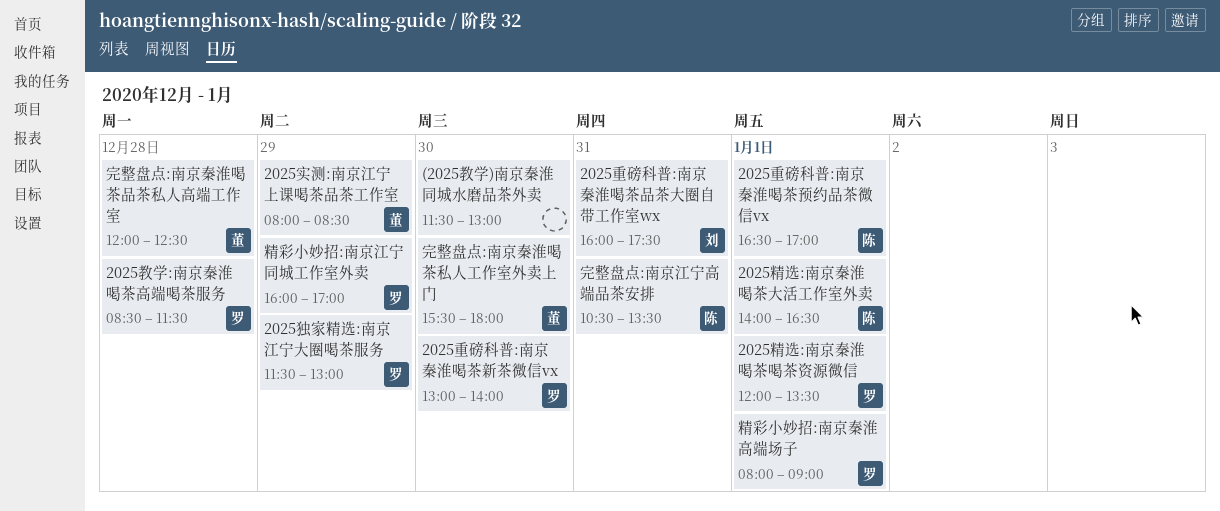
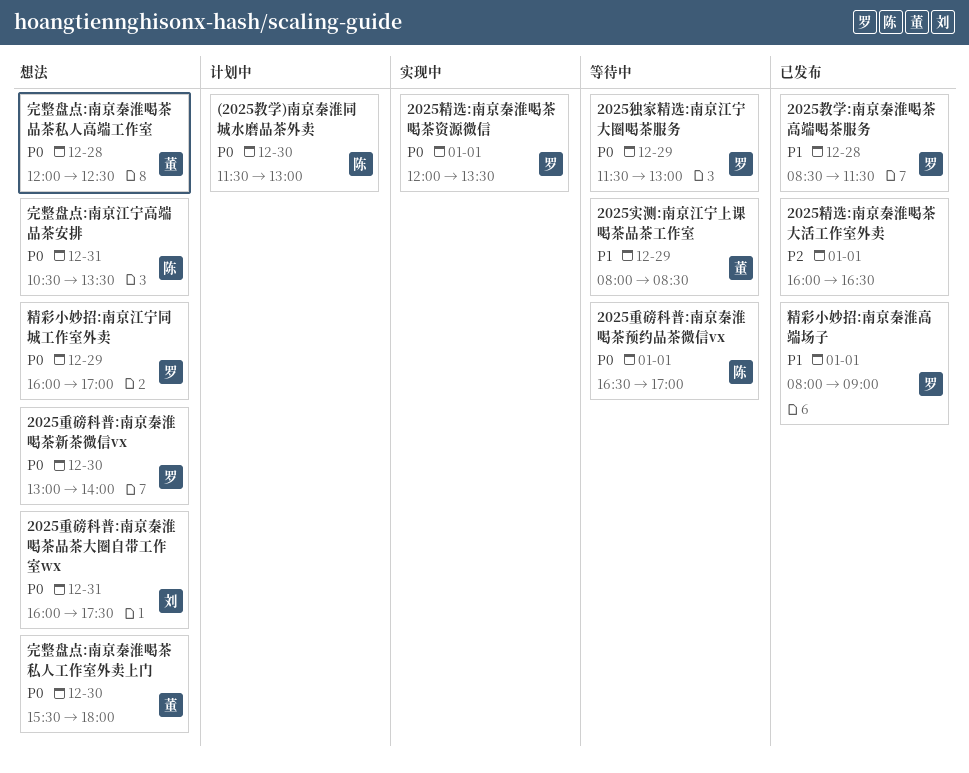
(2025教学)南京秦淮同城水磨品茶外卖, owner: none -> 陈
2025精选:南京秦淮喝茶大活工作室外卖, owner: 陈 -> none
2025精选:南京秦淮喝茶大活工作室外卖, begins: 14:00 -> 16:00

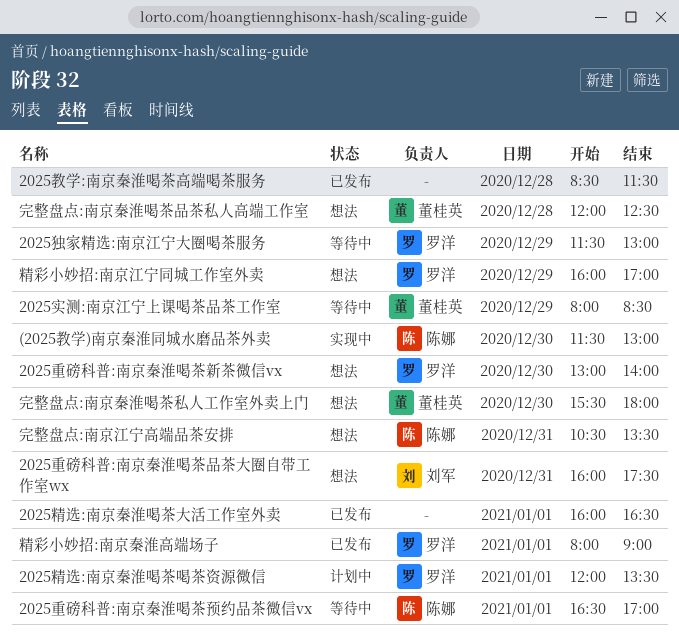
(2025教学)南京秦淮同城水磨品茶外卖, status: 计划中 -> 实现中
2025教学:南京秦淮喝茶高端喝茶服务, owner: 罗洋 -> none
2025精选:南京秦淮喝茶喝茶资源微信, status: 实现中 -> 计划中

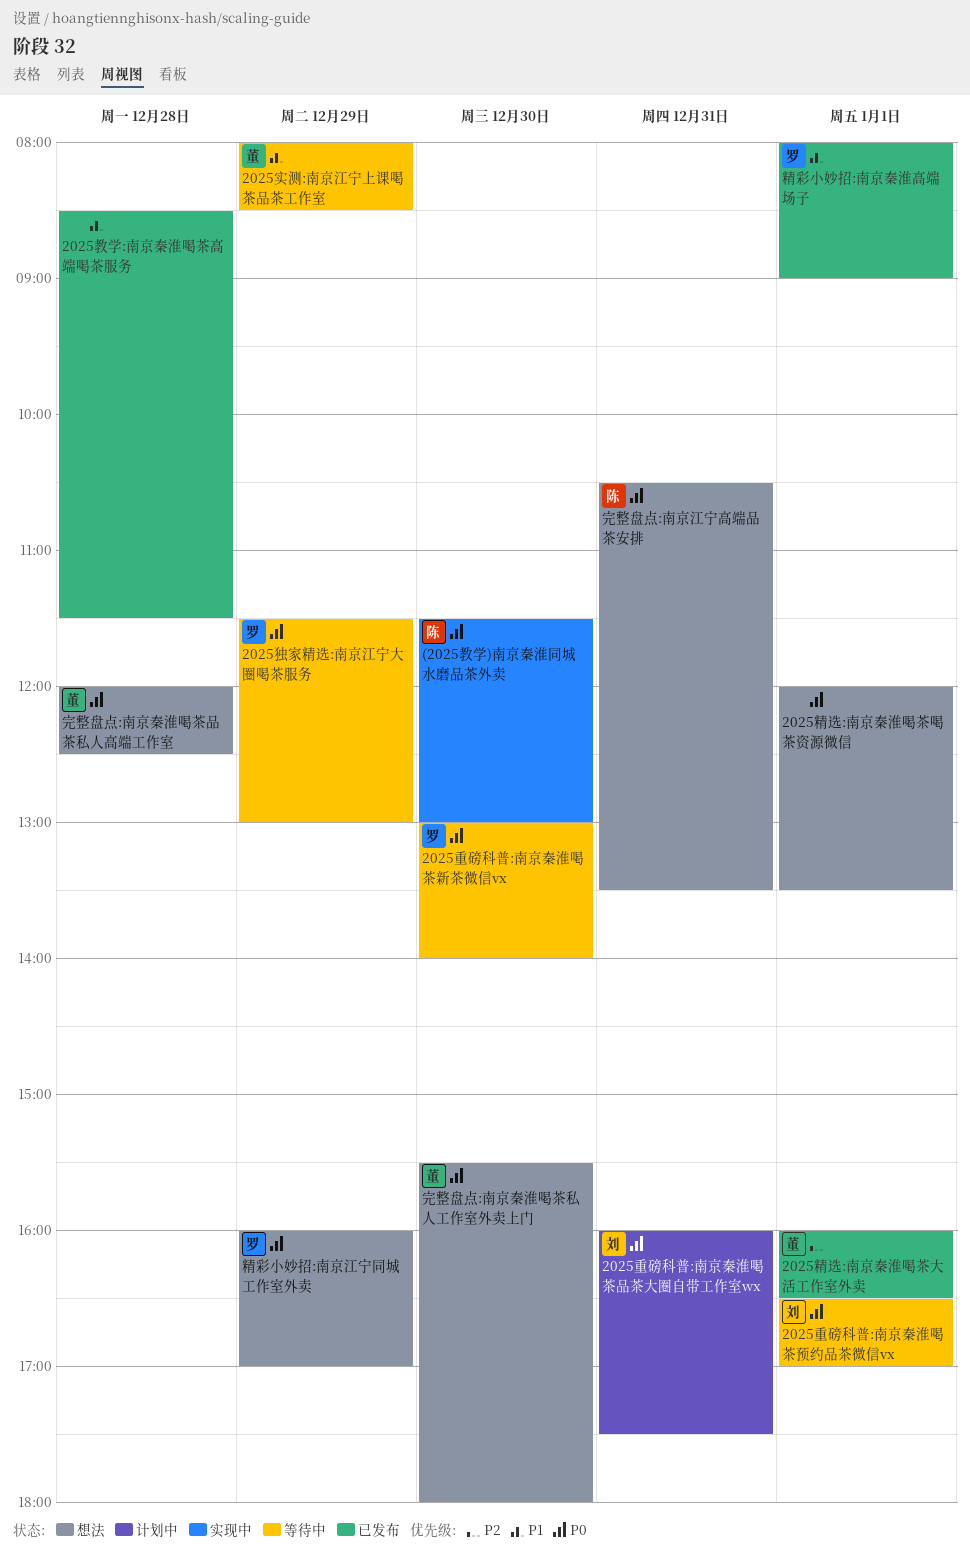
2025精选:南京秦淮喝茶喝茶资源微信, status: 计划中 -> 想法
2025精选:南京秦淮喝茶喝茶资源微信, owner: 罗洋 -> none
2025精选:南京秦淮喝茶大活工作室外卖, owner: none -> 董桂英
2025重磅科普:南京秦淮喝茶品茶大圈自带工作室wx, status: 想法 -> 计划中
2025重磅科普:南京秦淮喝茶新茶微信vx, status: 想法 -> 等待中
2025重磅科普:南京秦淮喝茶预约品茶微信vx, owner: 陈娜 -> 刘军

